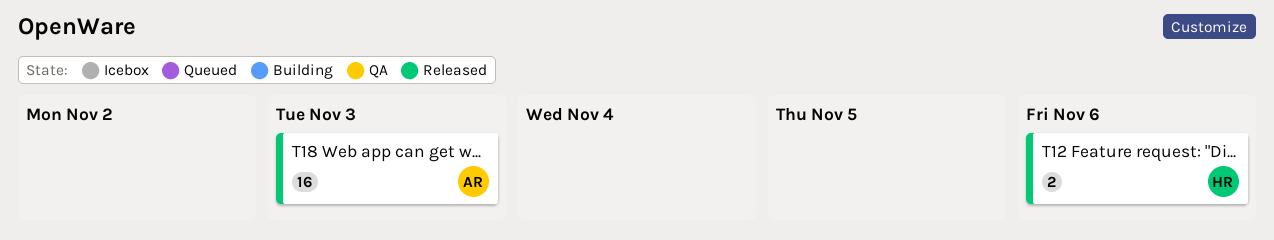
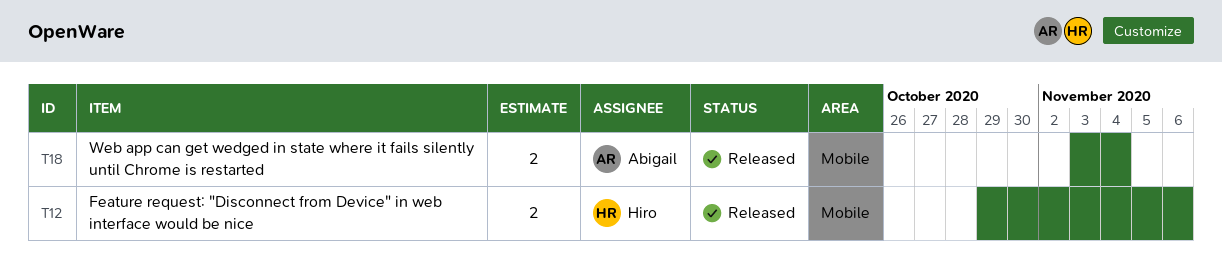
T18, estimate: 16 -> 2
T18, due: Nov 3 -> Nov 4

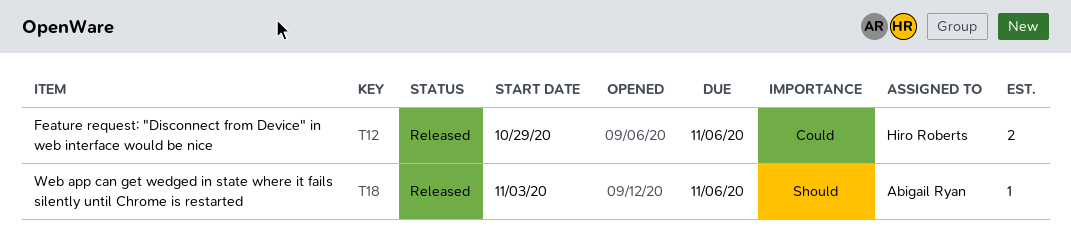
T18, estimate: 2 -> 1
T18, due: Nov 4 -> Nov 6

